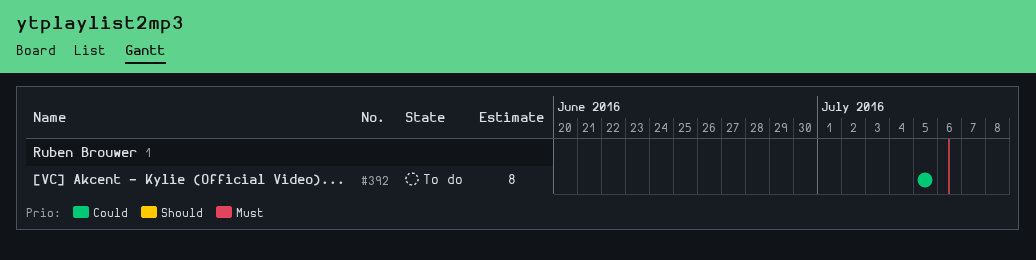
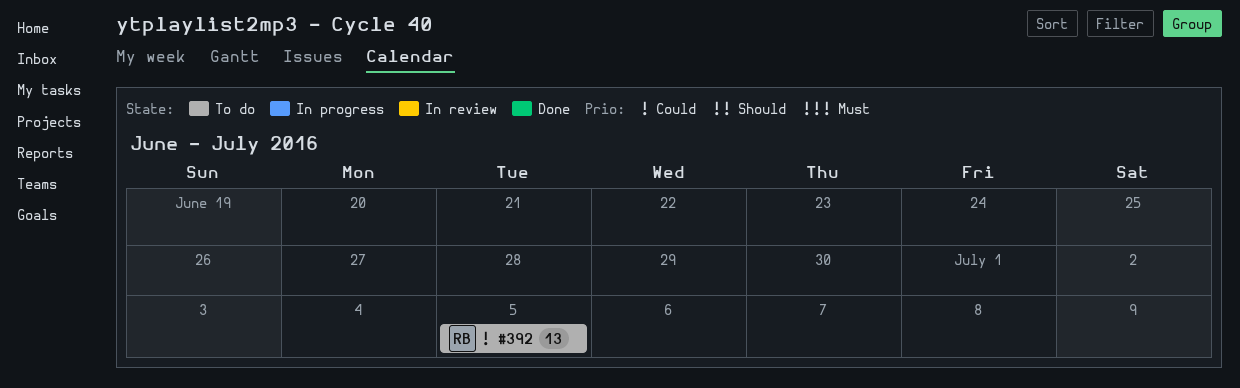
#392, estimate: 8 -> 13

